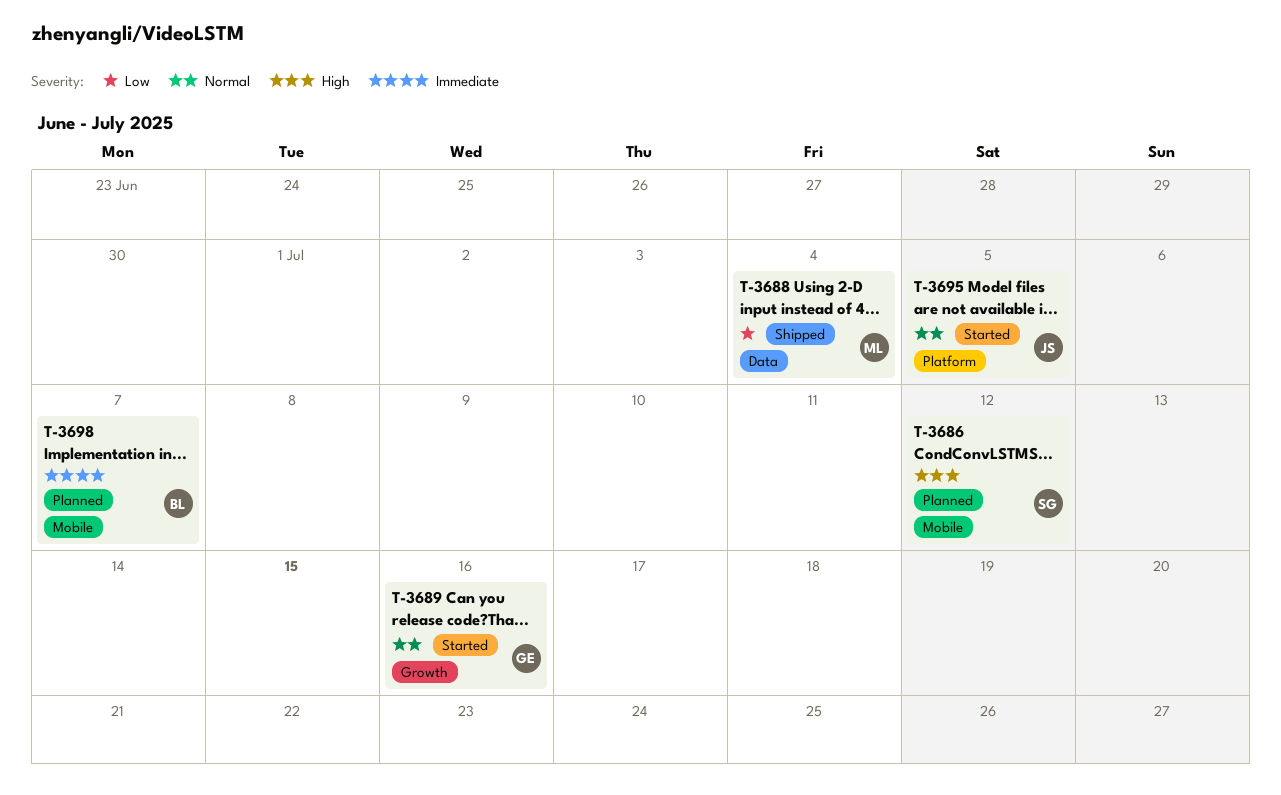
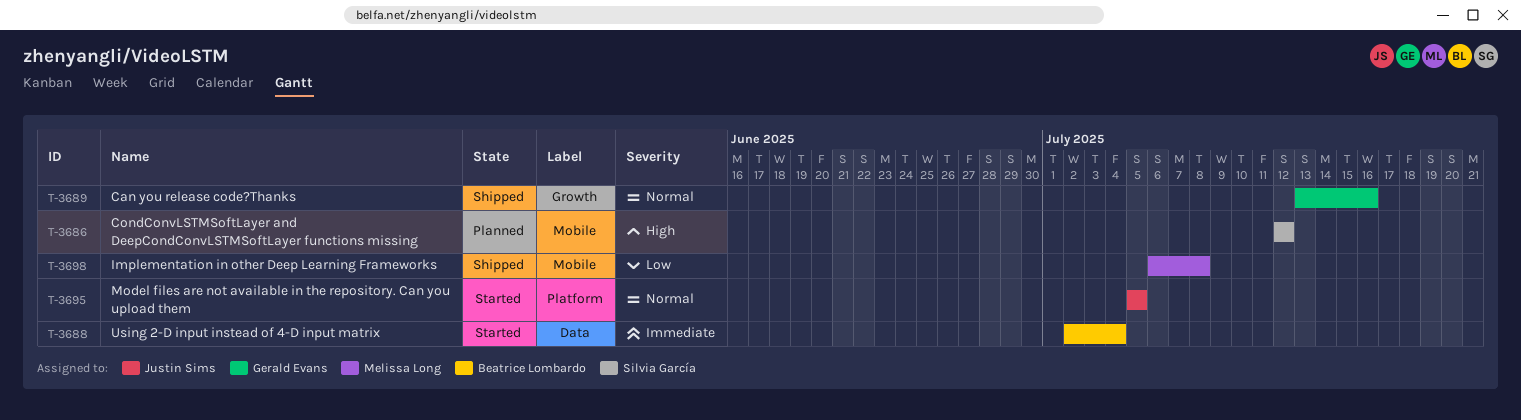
T-3688, status: Shipped -> Started
T-3688, owner: Melissa Long -> Beatrice Lombardo
T-3688, priority: Low -> Immediate
T-3689, status: Started -> Shipped
T-3698, status: Planned -> Shipped
T-3698, owner: Beatrice Lombardo -> Melissa Long
T-3698, priority: Immediate -> Low
T-3698, due: Jul 7 -> Jul 8

